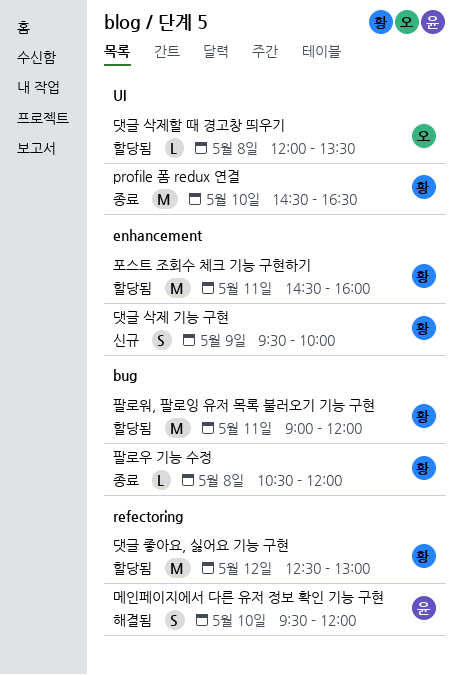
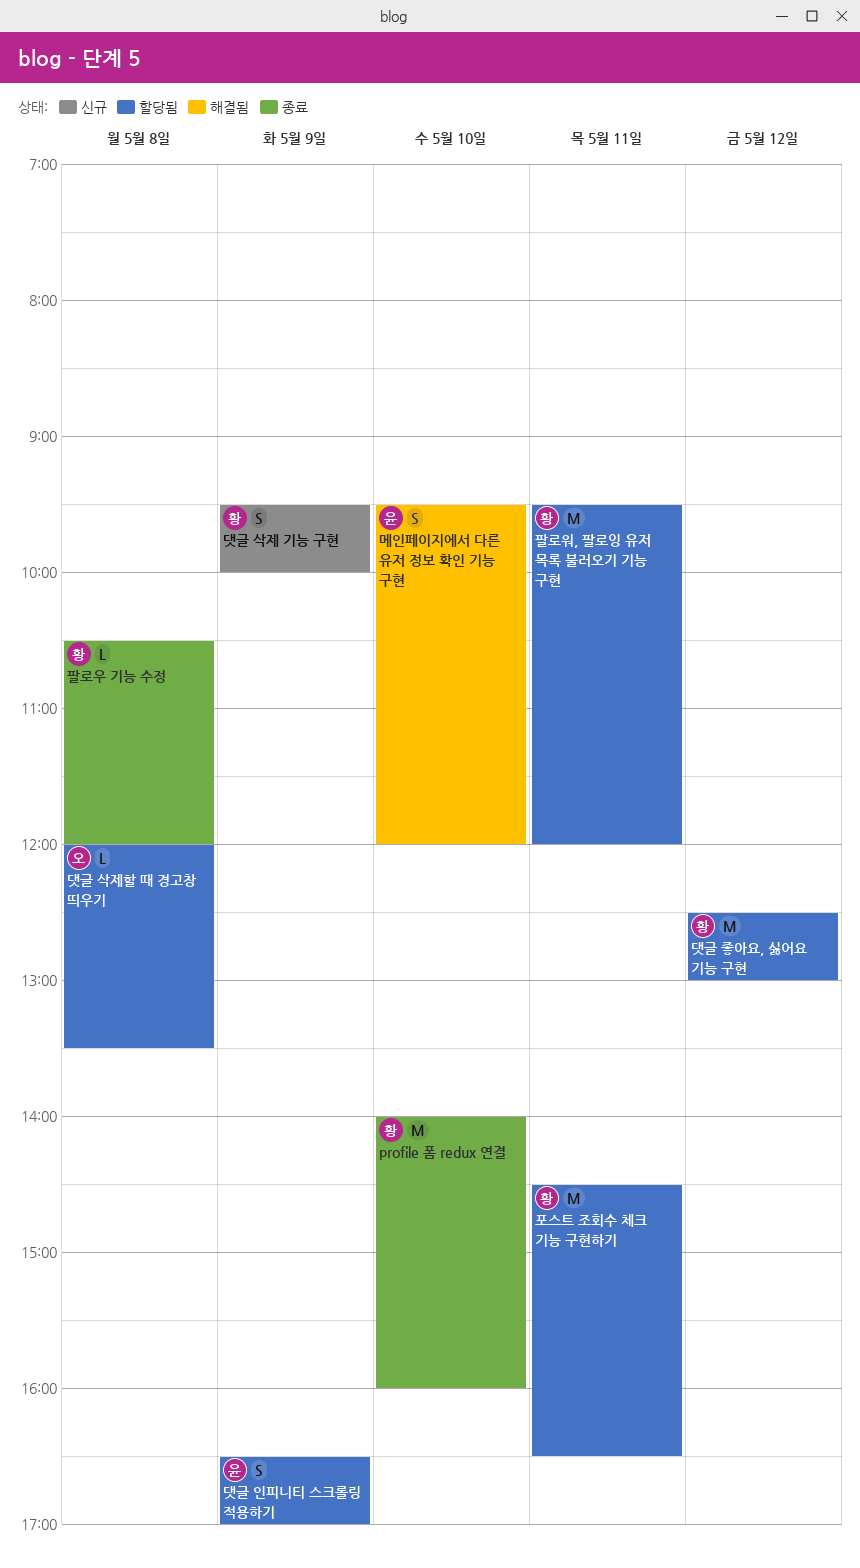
profile 폼 redux 연결, begins: 14:30 -> 14:00
profile 폼 redux 연결, ends: 16:30 -> 16:00
댓글 인피니티 스크롤링 적용하기: none -> present
팔로워, 팔로잉 유저 목록 불러오기 기능 구현, begins: 09:00 -> 09:30
포스트 조회수 체크 기능 구현하기, ends: 16:00 -> 16:30

